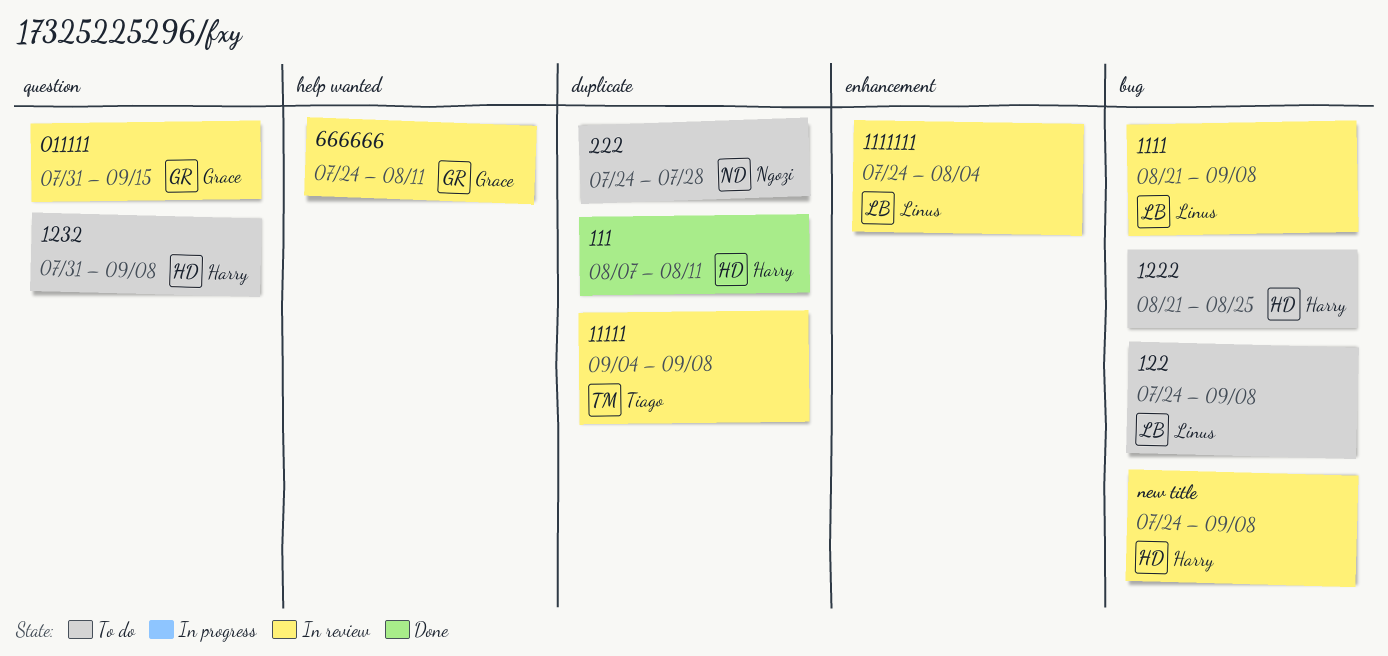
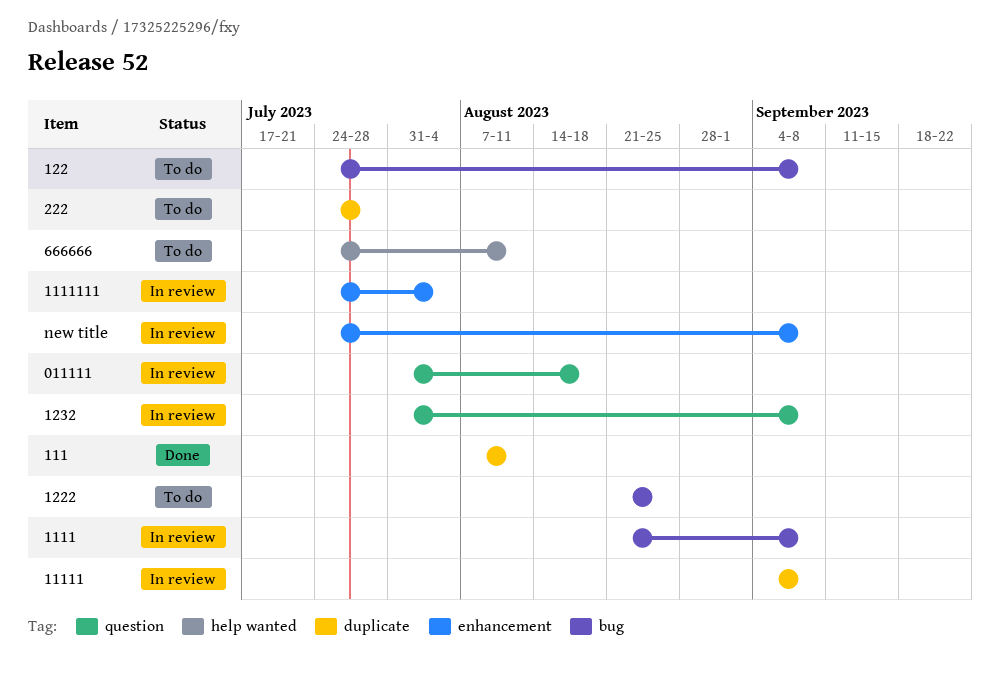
011111, due: Sep 15 -> Aug 18
1232, status: To do -> In review
666666, status: In review -> To do
new title, label: bug -> enhancement

